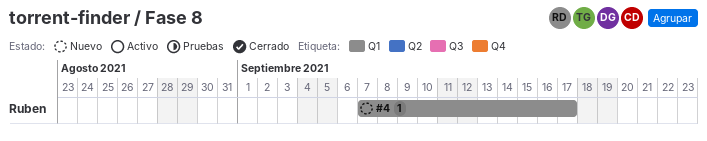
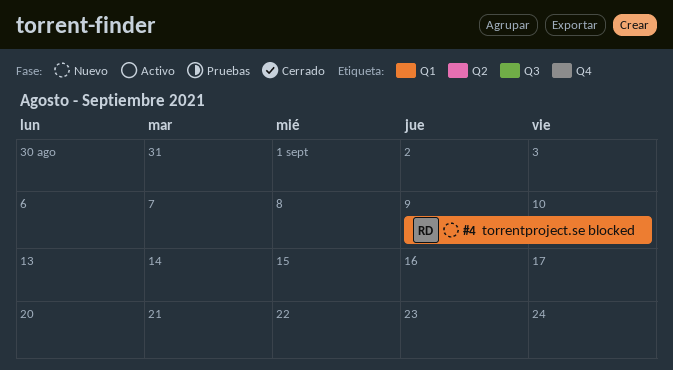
#4, start: Sep 7 -> Sep 9
#4, due: Sep 17 -> Sep 10

